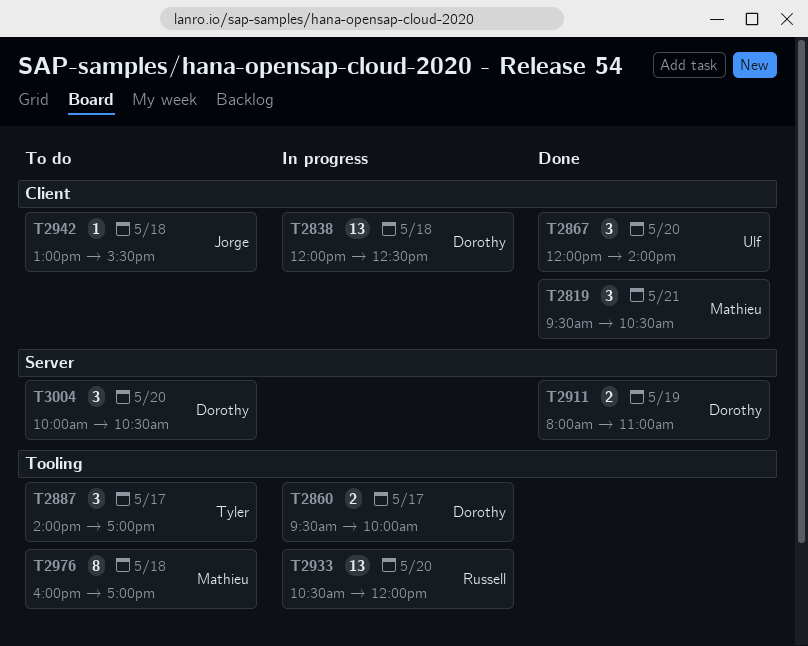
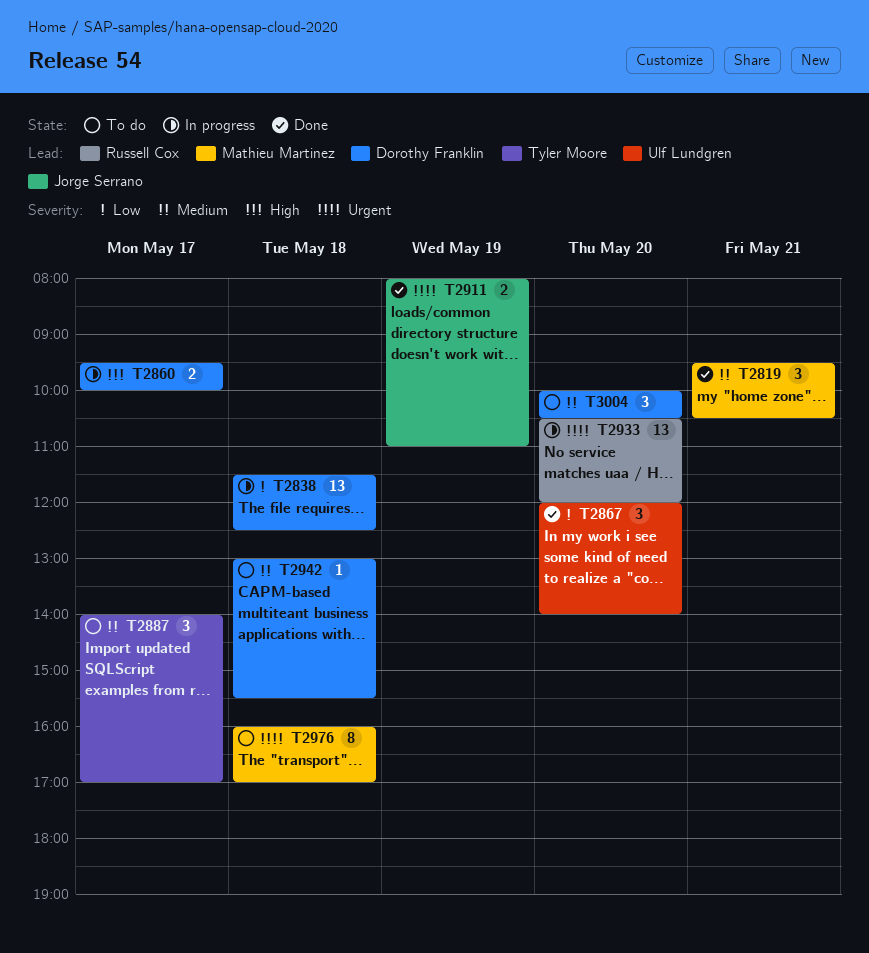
T2838, begins: 12:00 -> 11:30
T2911, owner: Dorothy Franklin -> Jorge Serrano
T2942, owner: Jorge Serrano -> Dorothy Franklin

